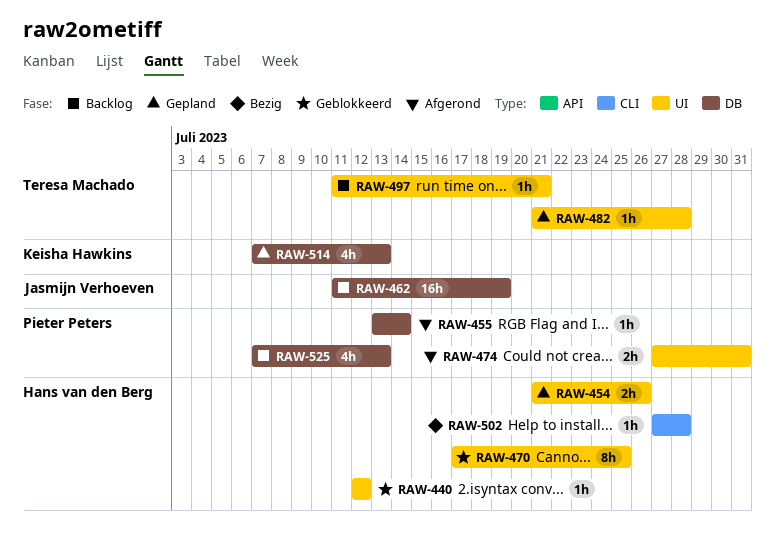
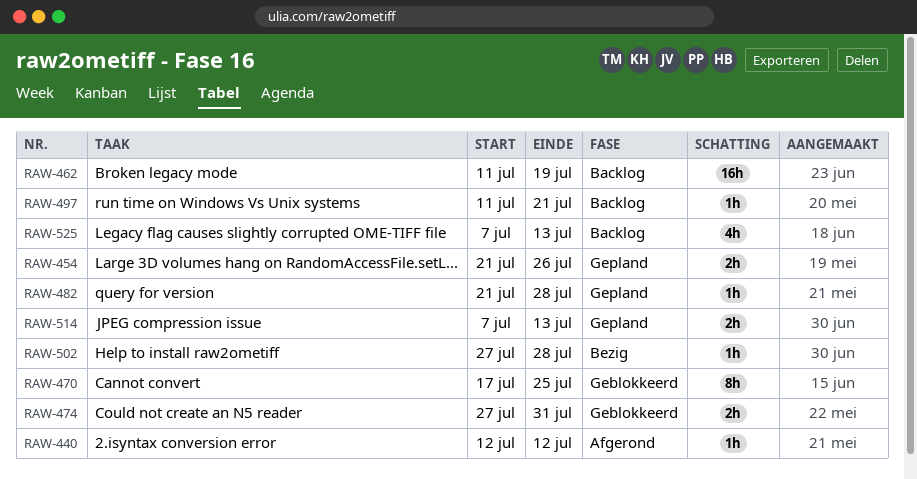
RAW-440, status: Geblokkeerd -> Afgerond
RAW-455: present -> none
RAW-474, status: Afgerond -> Geblokkeerd
RAW-514, estimate: 4h -> 2h

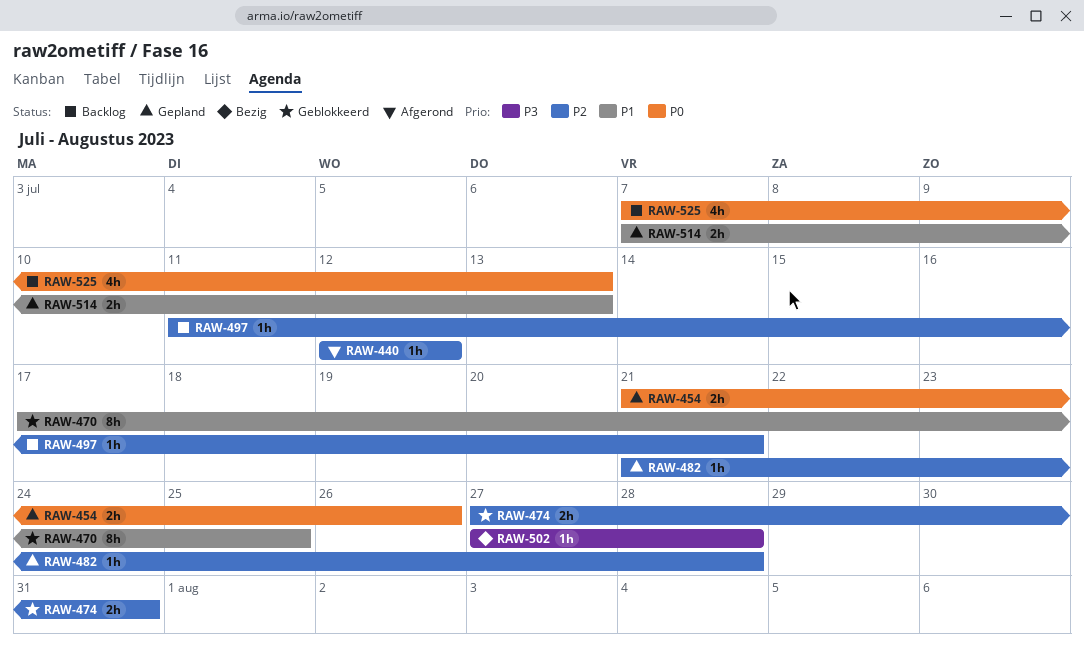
RAW-462: present -> none

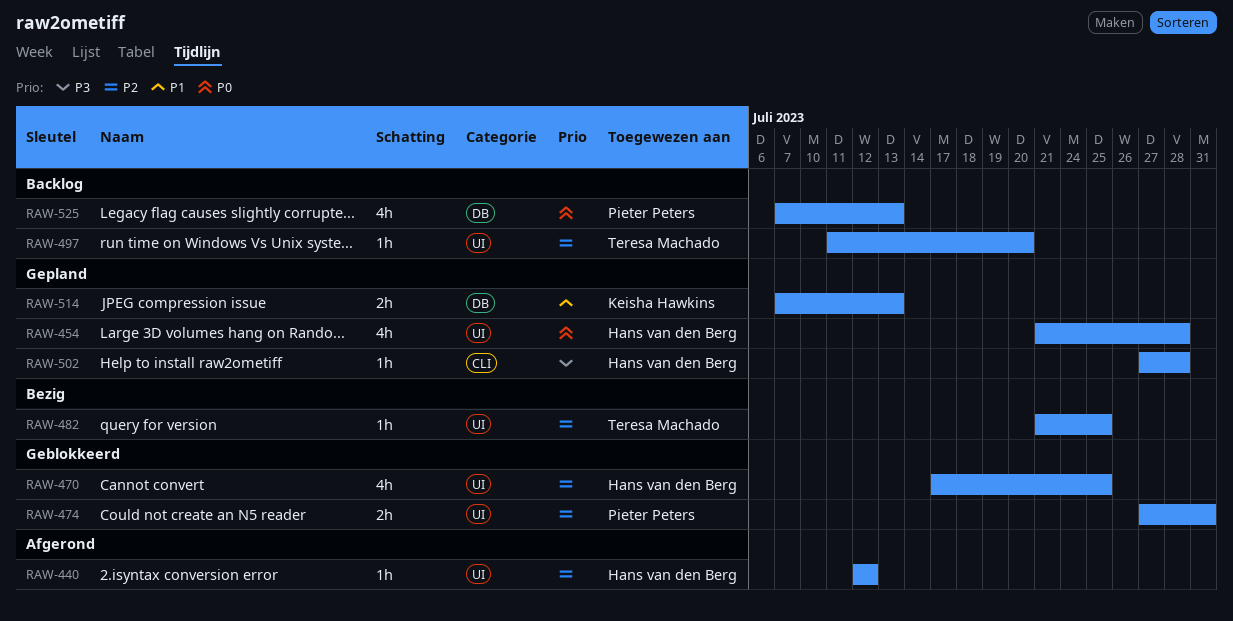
RAW-454, estimate: 2h -> 4h
RAW-454, due: Jul 26 -> Jul 28
RAW-470, priority: P1 -> P2
RAW-470, estimate: 8h -> 4h
RAW-482, status: Gepland -> Bezig
RAW-482, due: Jul 28 -> Jul 25
RAW-497, due: Jul 21 -> Jul 20
RAW-502, status: Bezig -> Gepland

